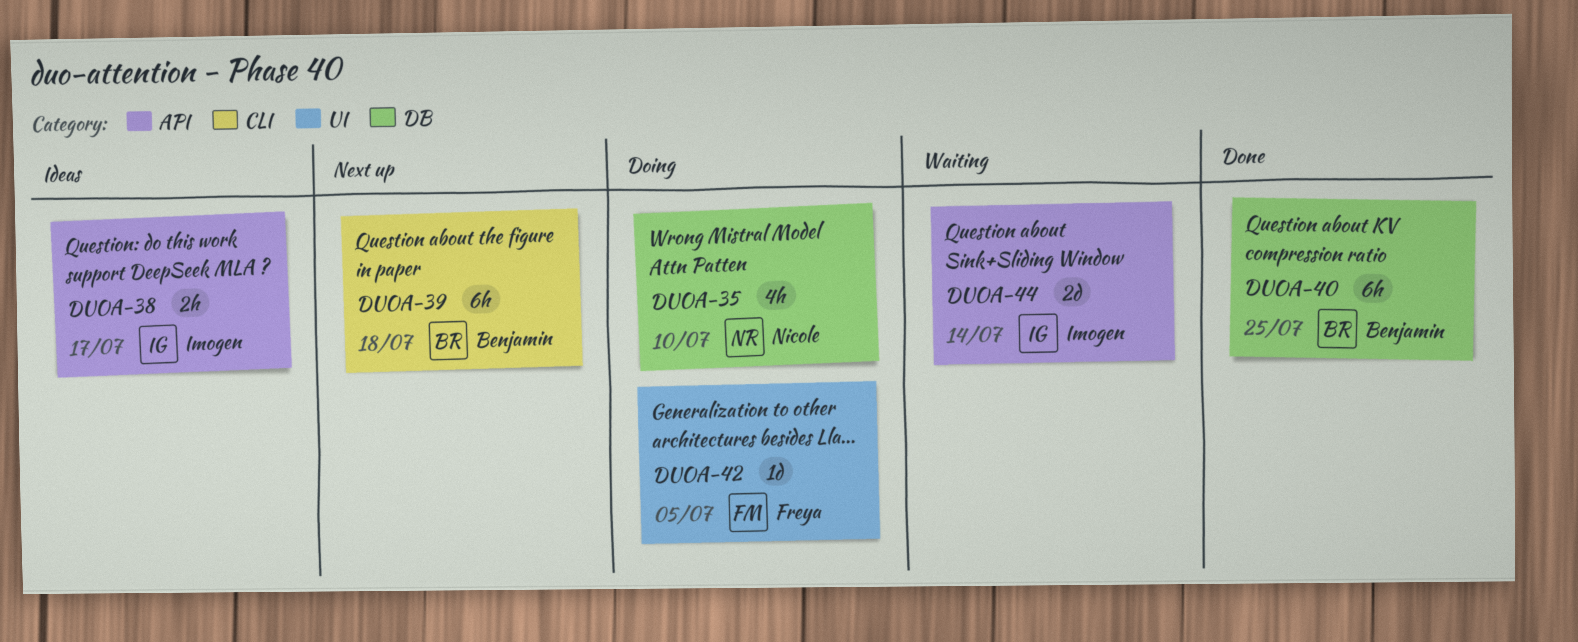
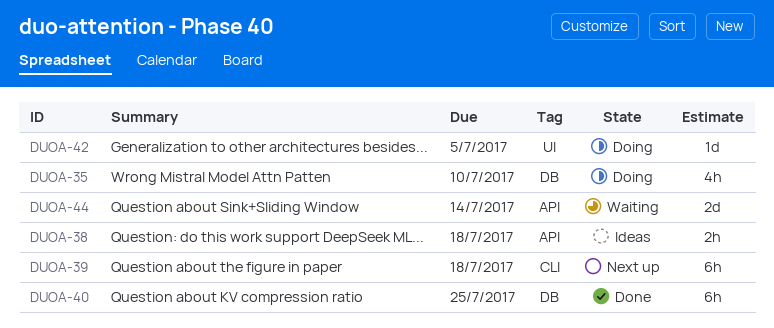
DUOA-38, due: Jul 17 -> Jul 18

